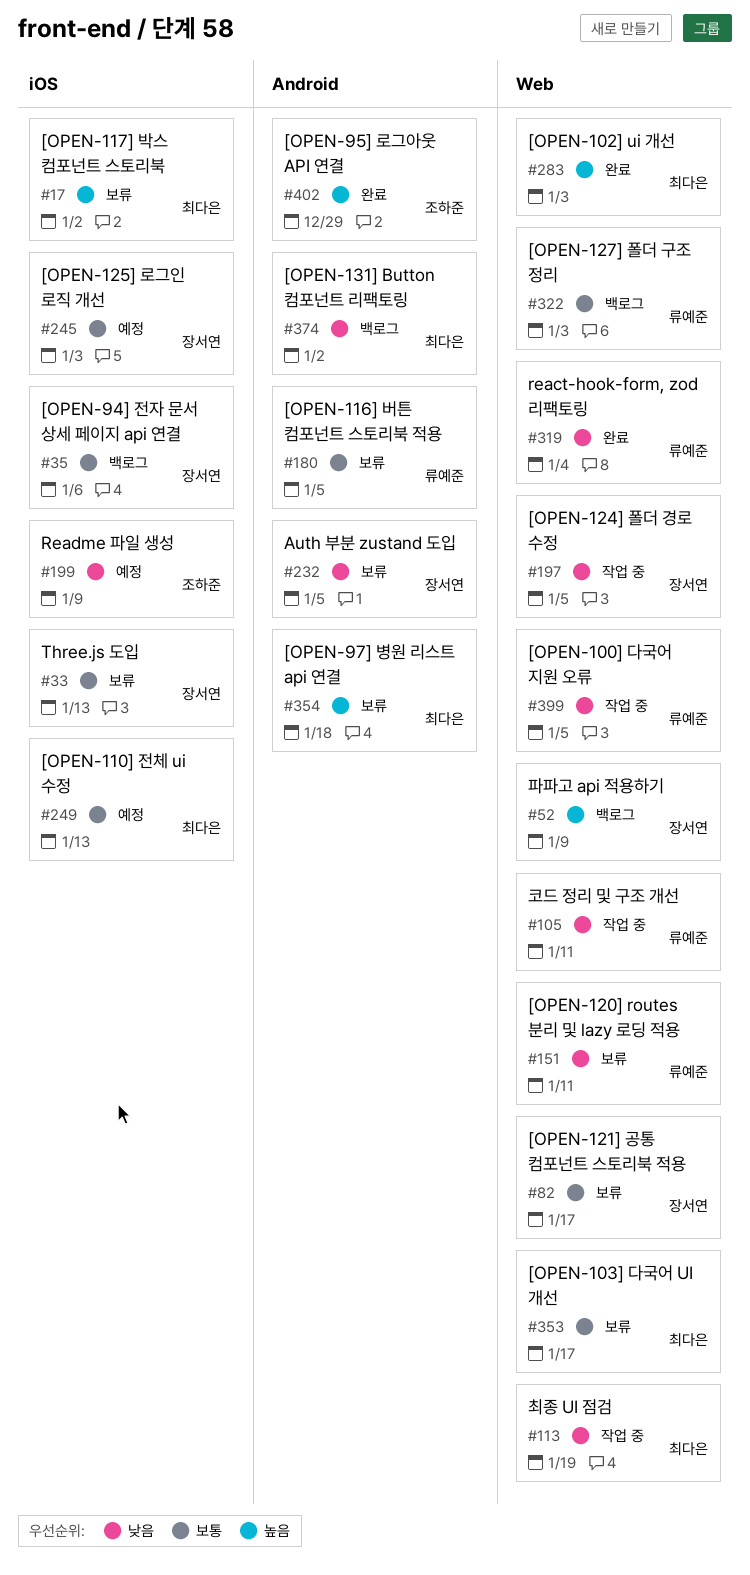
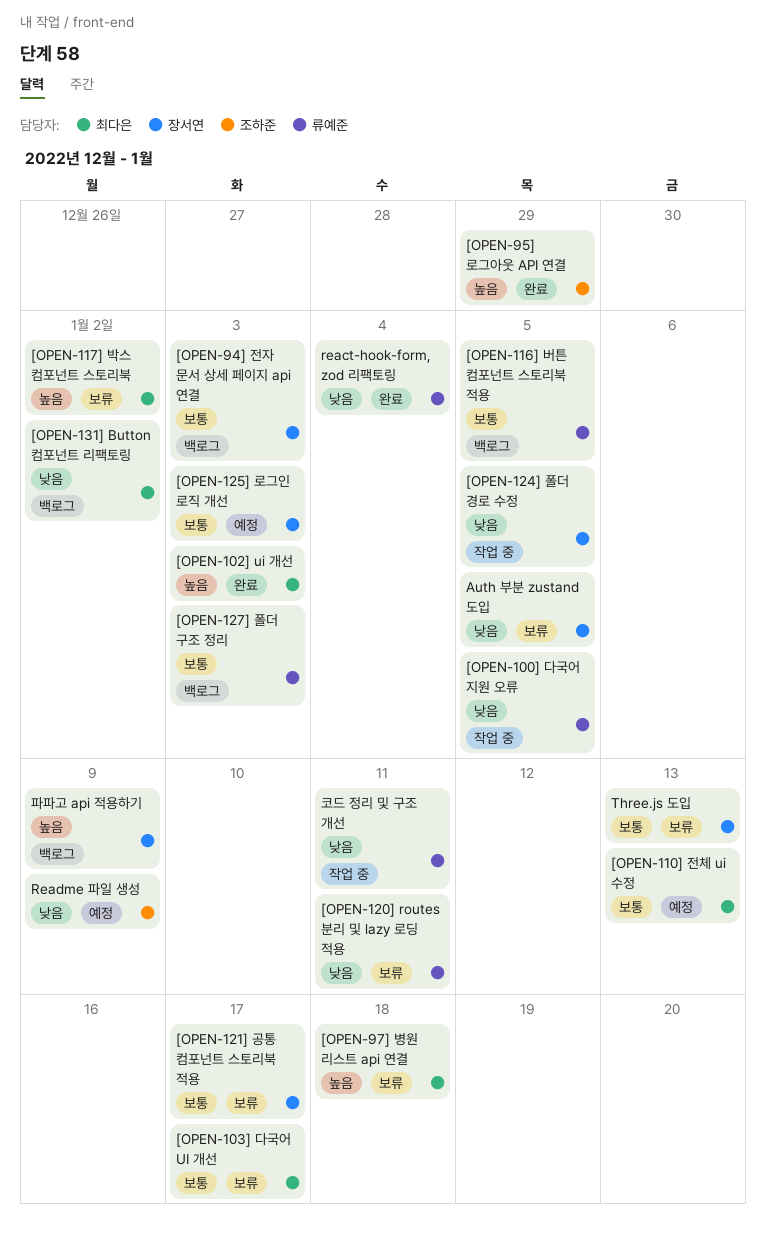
[OPEN-116] 버튼 컴포넌트 스토리북 적용, status: 보류 -> 백로그
[OPEN-94] 전자 문서 상세 페이지 api 연결, due: Jan 6 -> Jan 3
최종 UI 점검: present -> none

